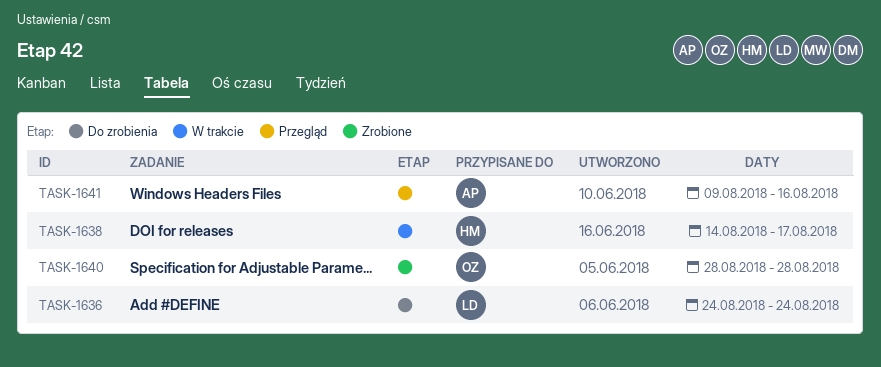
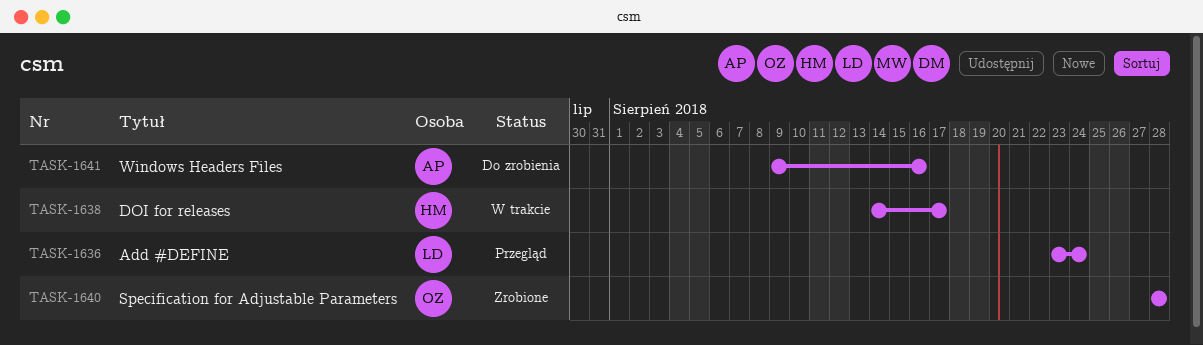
TASK-1636, status: Do zrobienia -> Przegląd
TASK-1636, start: Aug 24 -> Aug 23
TASK-1641, status: Przegląd -> Do zrobienia

